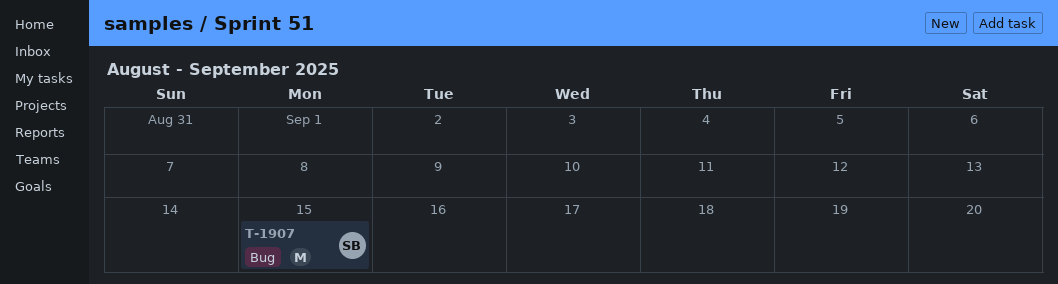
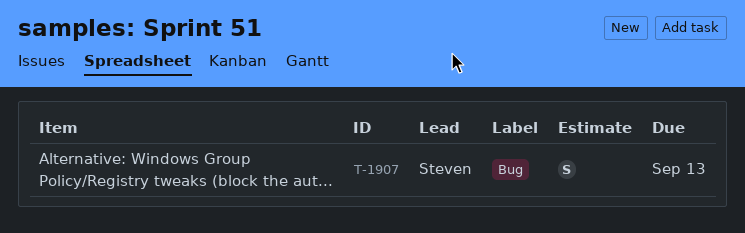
T-1907, estimate: M -> S
T-1907, due: Sep 15 -> Sep 13

